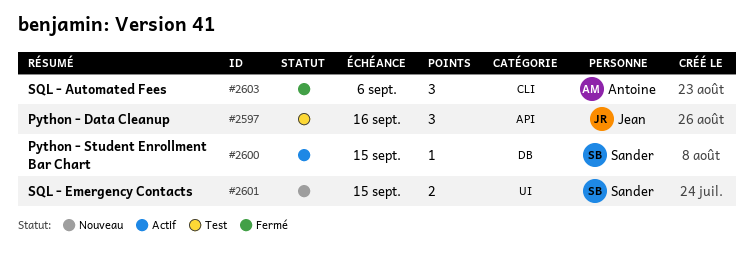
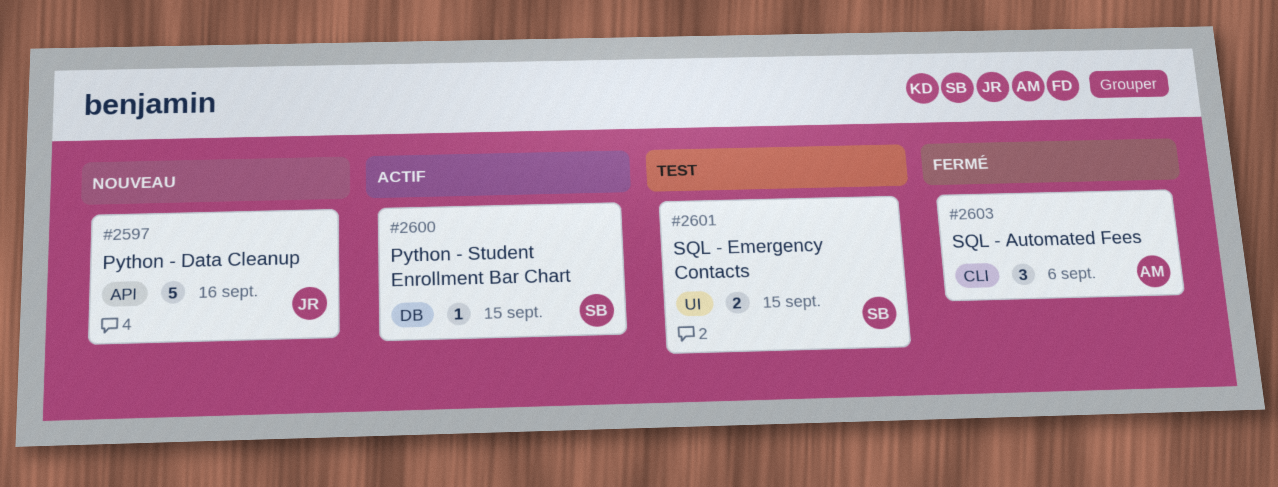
#2597, status: Test -> Nouveau
#2597, estimate: 3 -> 5
#2601, status: Nouveau -> Test

